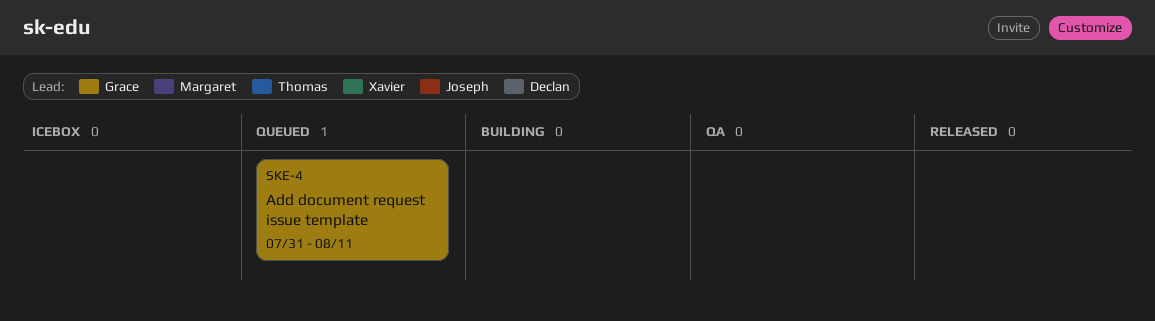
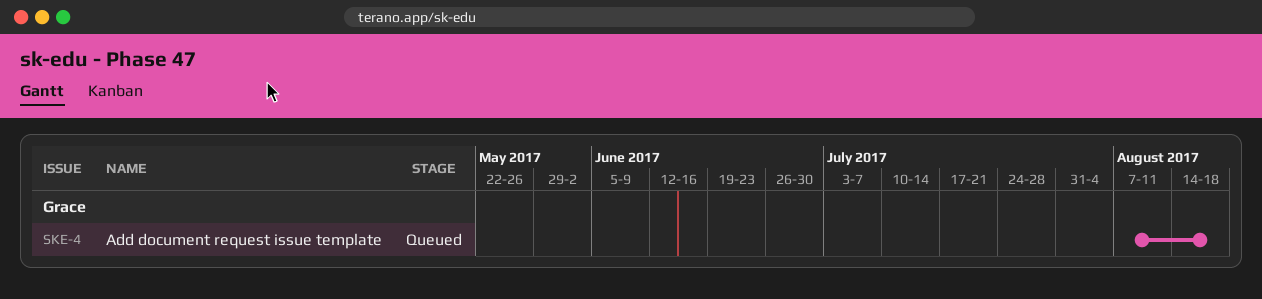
SKE-4, start: Jul 31 -> Aug 7
SKE-4, due: Aug 11 -> Aug 18

